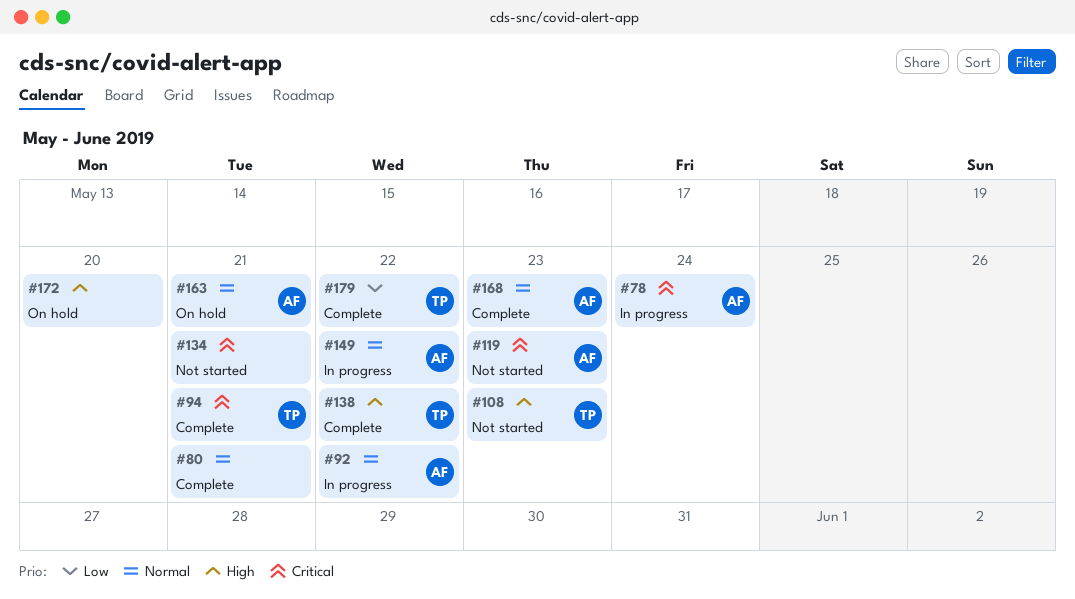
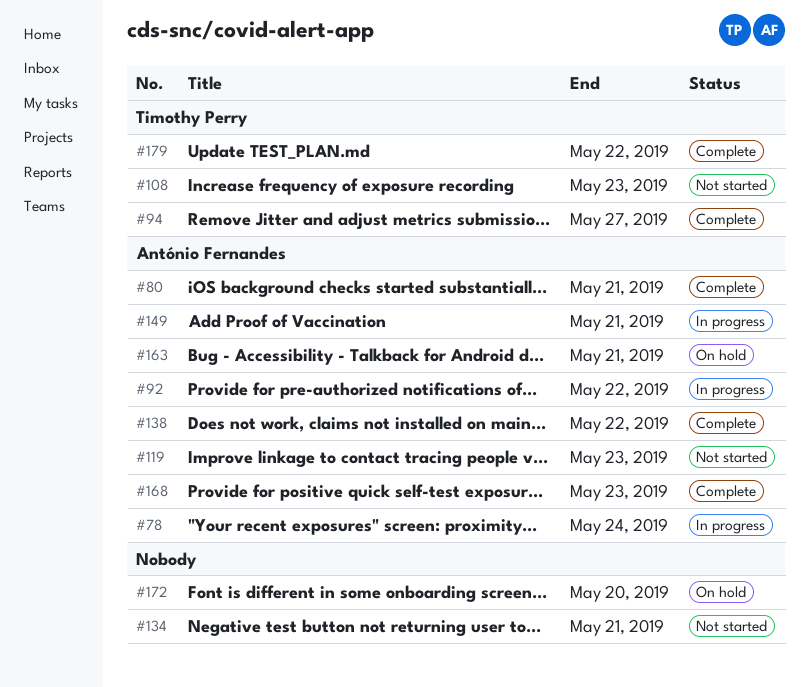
#80, owner: none -> António Fernandes
#94, due: May 21 -> May 27
#138, owner: Timothy Perry -> António Fernandes
#149, due: May 22 -> May 21

